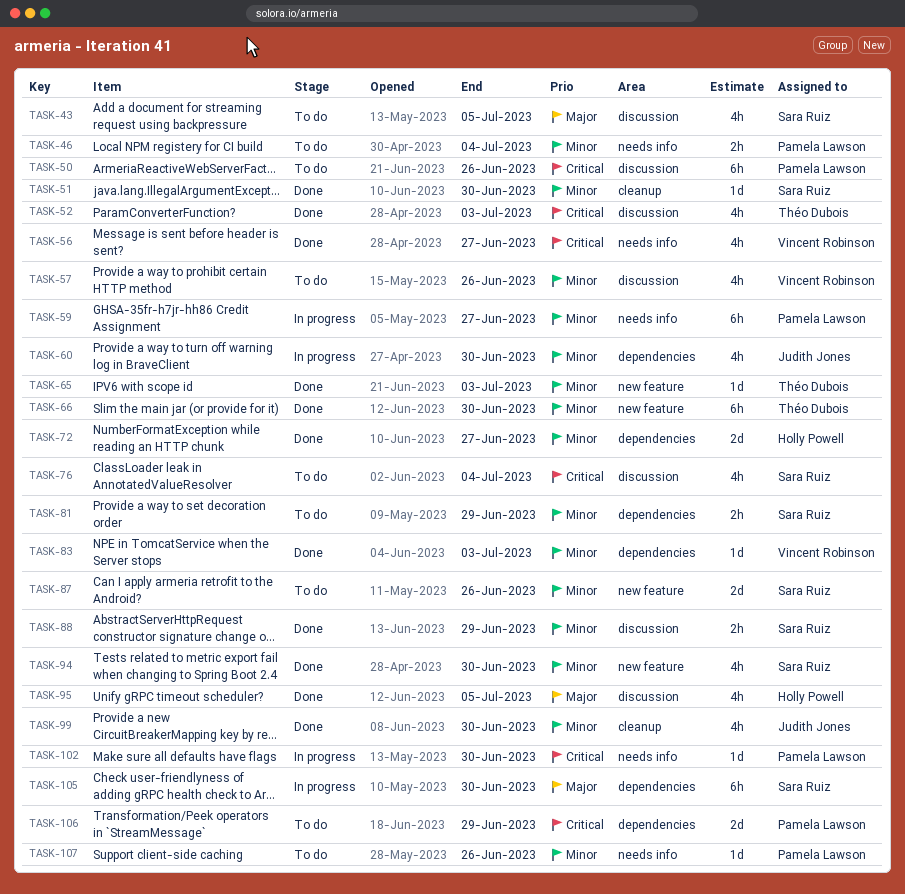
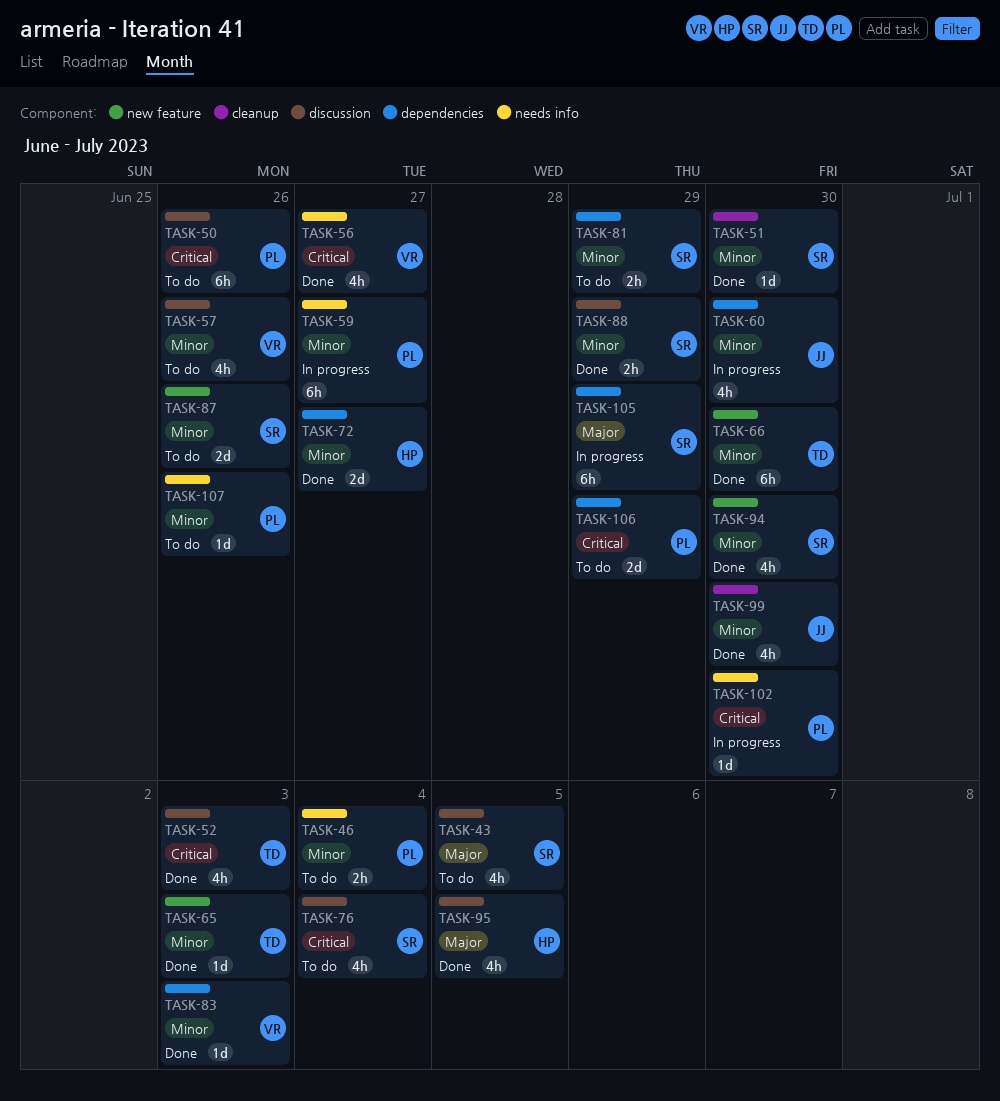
TASK-105, due: Jun 30 -> Jun 29

